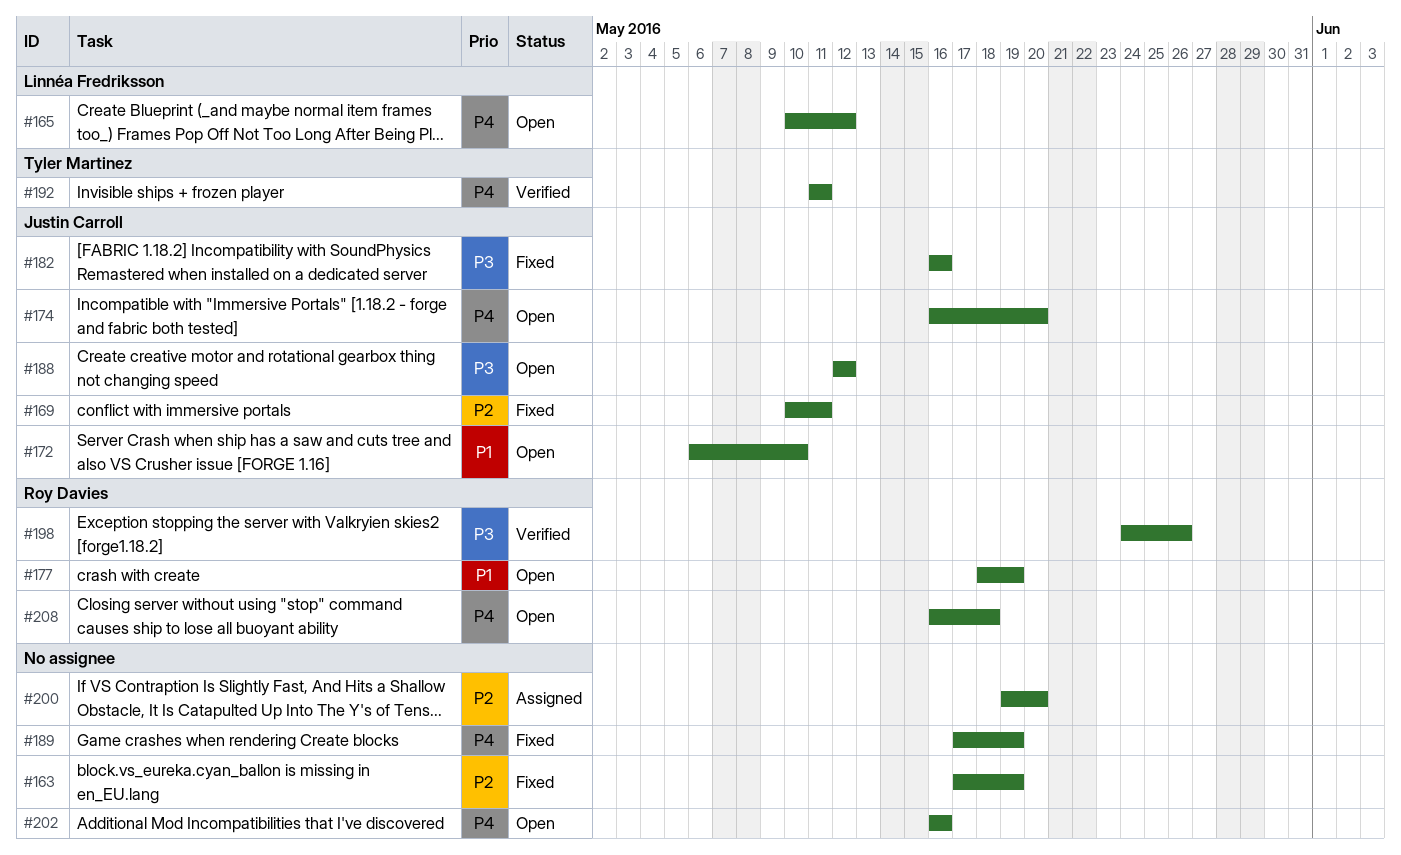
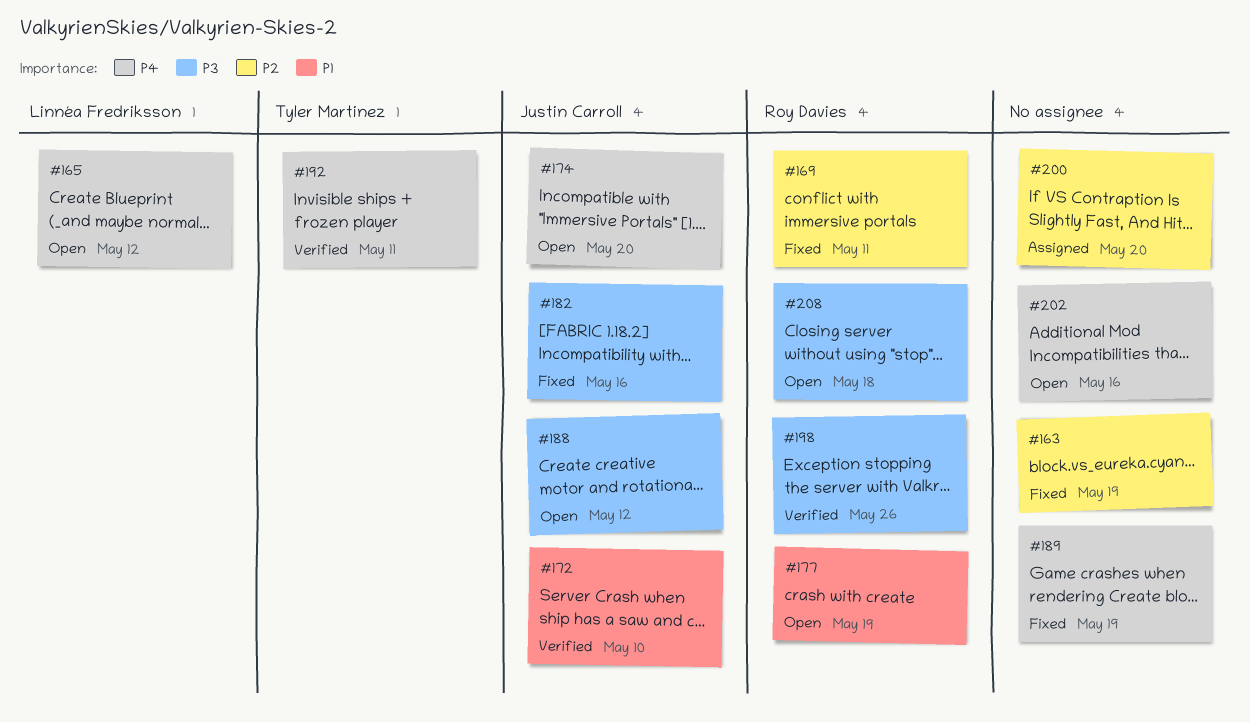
#169, owner: Justin Carroll -> Roy Davies
#172, status: Open -> Verified
#208, priority: P4 -> P3

